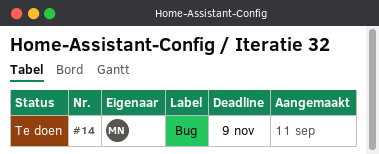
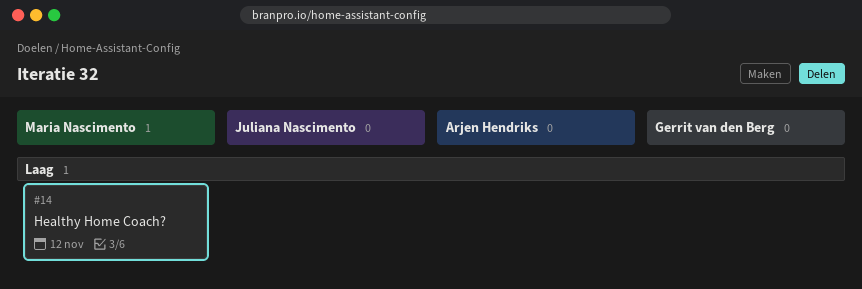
#14, due: Nov 9 -> Nov 12

